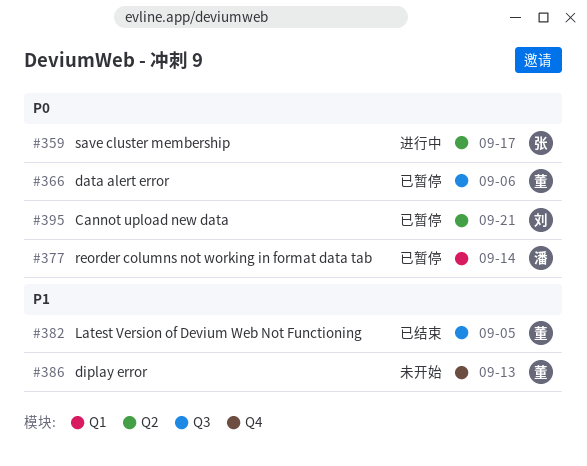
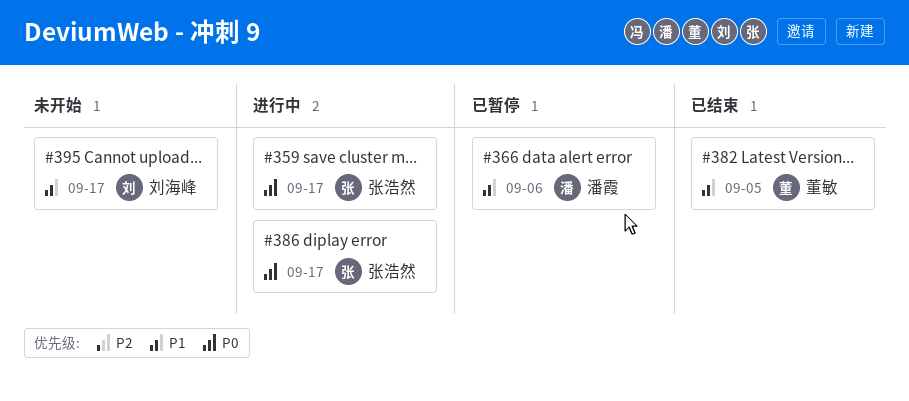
#366, owner: 董敏 -> 潘霞
#366, priority: P0 -> P1
#377: present -> none
#386, status: 未开始 -> 进行中
#386, owner: 董敏 -> 张浩然
#386, priority: P1 -> P0
#386, due: Sep 13 -> Sep 17
#395, status: 已暂停 -> 未开始
#395, priority: P0 -> P1
#395, due: Sep 21 -> Sep 17

